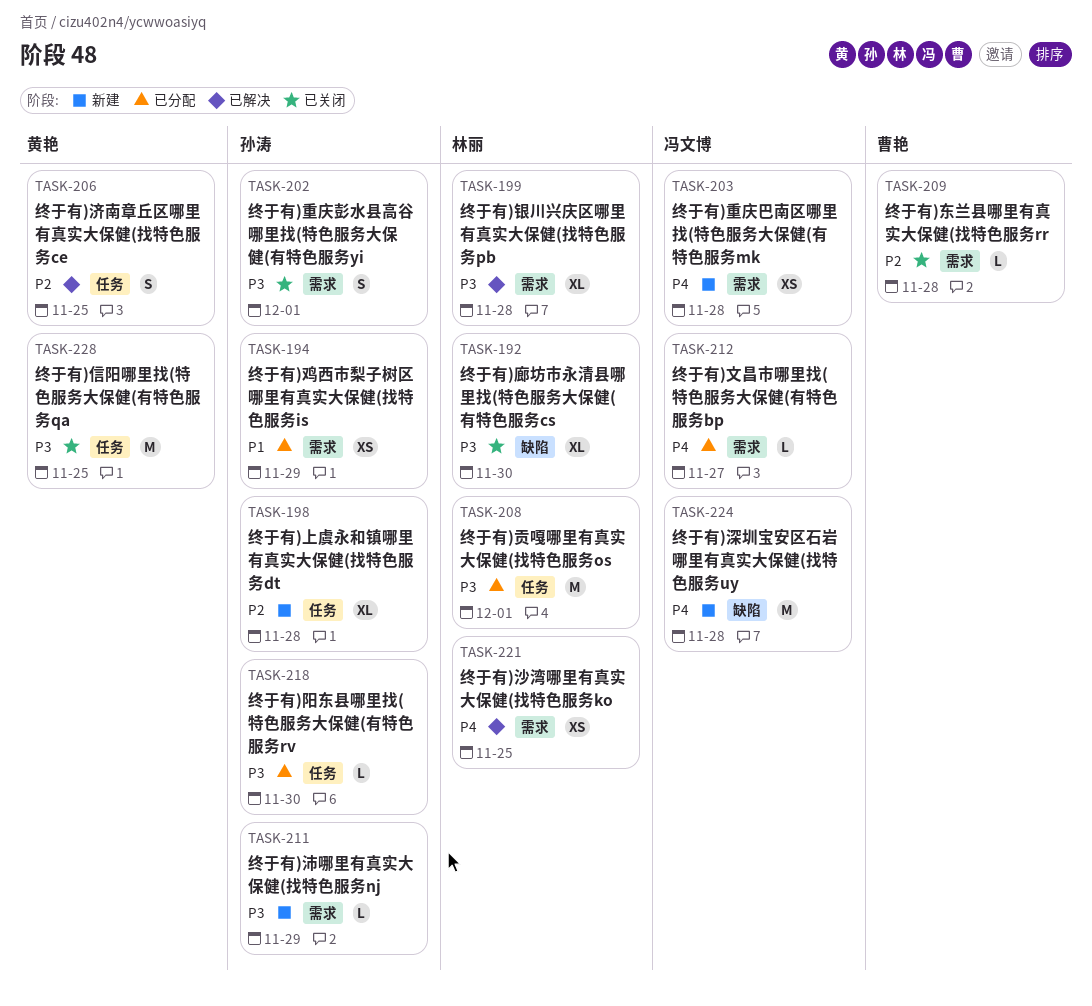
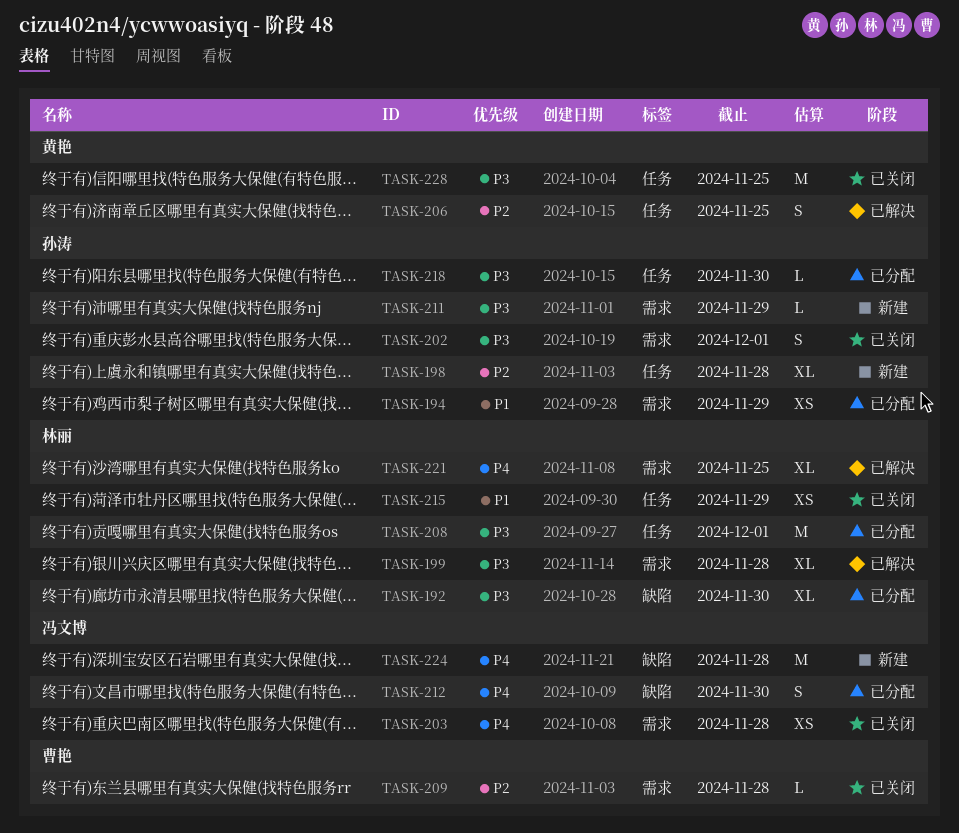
TASK-192, status: 已关闭 -> 已分配
TASK-203, status: 新建 -> 已关闭
TASK-212, label: 需求 -> 缺陷
TASK-212, estimate: L -> S
TASK-212, due: Nov 27 -> Nov 30
TASK-215: none -> present
TASK-221, estimate: XS -> XL

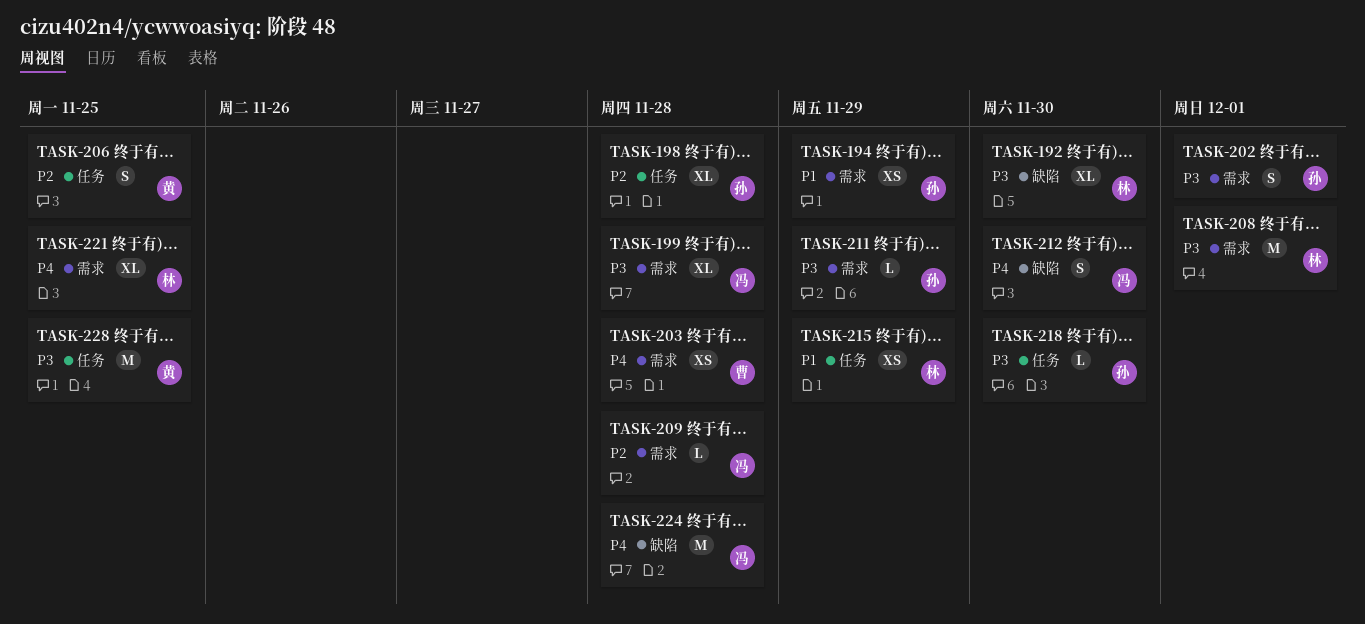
TASK-199, owner: 林丽 -> 冯文博
TASK-203, owner: 冯文博 -> 曹艳
TASK-208, label: 任务 -> 需求
TASK-209, owner: 曹艳 -> 冯文博

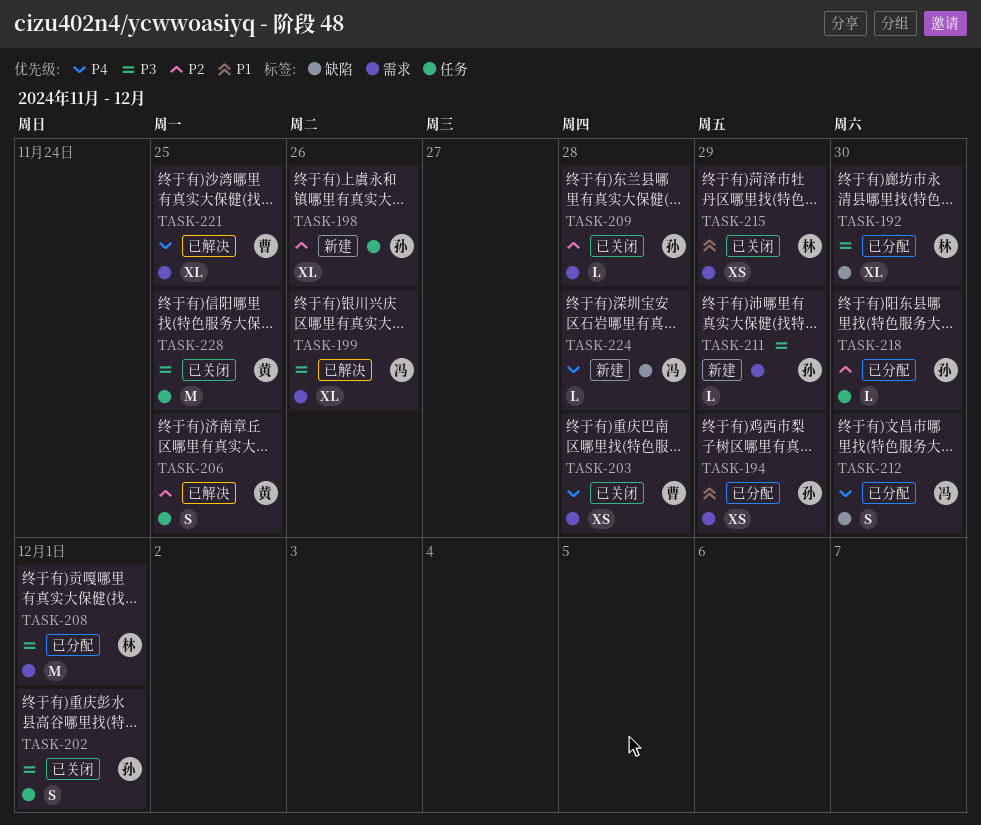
TASK-198, due: Nov 28 -> Nov 26
TASK-199, due: Nov 28 -> Nov 26
TASK-202, label: 需求 -> 任务
TASK-209, owner: 冯 -> 孙
TASK-215, label: 任务 -> 需求
TASK-218, priority: P3 -> P2
TASK-221, owner: 林 -> 曹
TASK-224, estimate: M -> L

